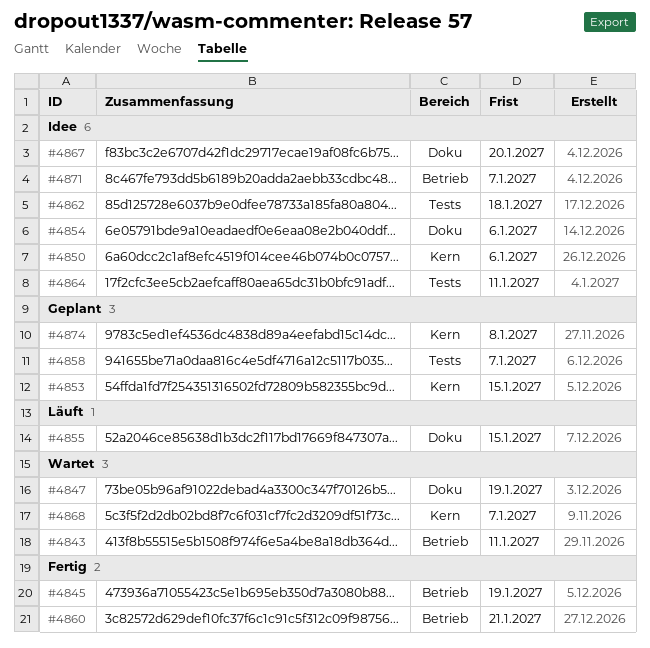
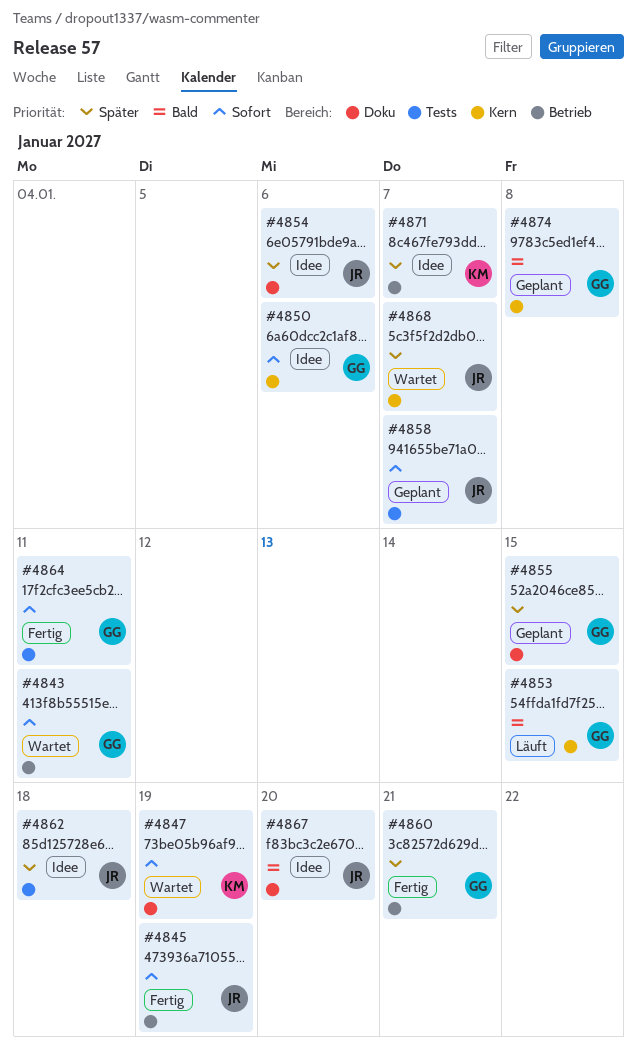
#4853, status: Geplant -> Läuft
#4855, status: Läuft -> Geplant
#4864, status: Idee -> Fertig

